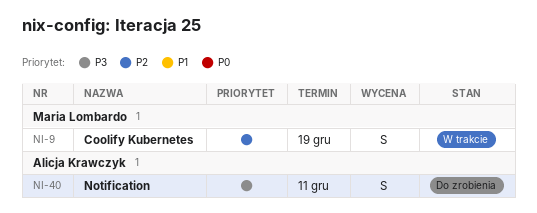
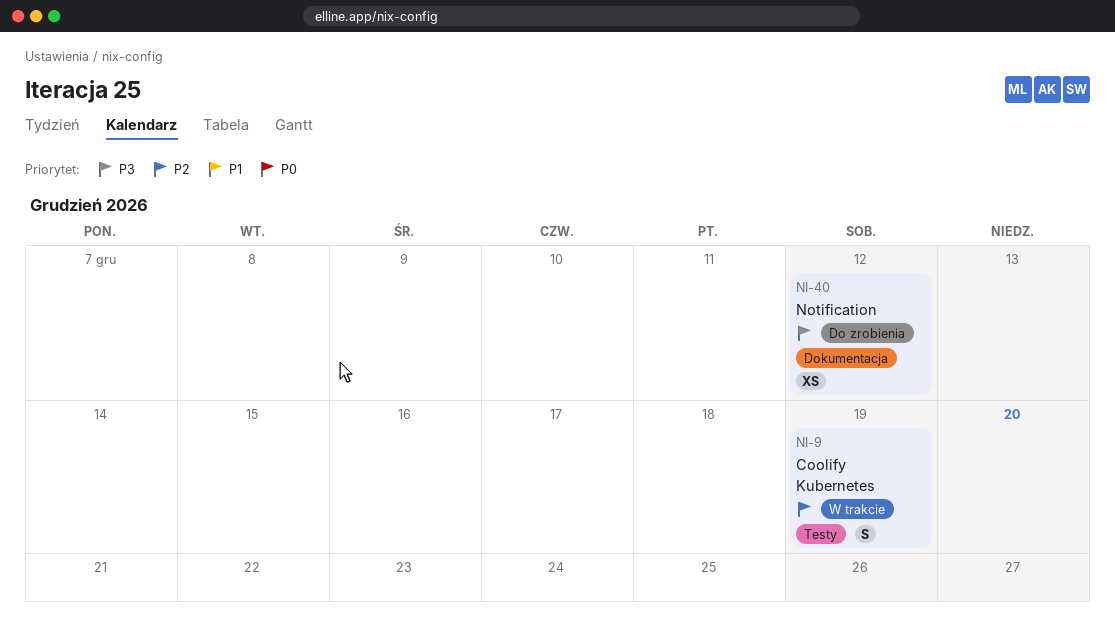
NI-40, estimate: S -> XS
NI-40, due: Dec 11 -> Dec 12

